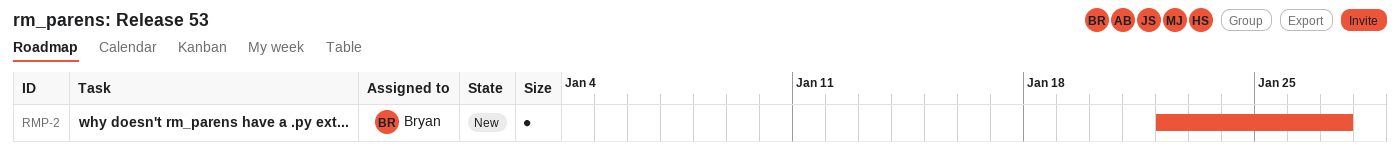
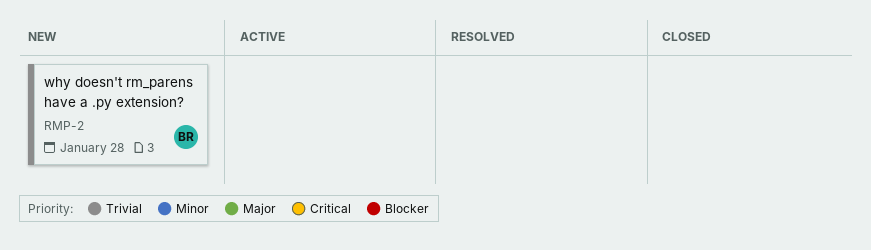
RMP-2, due: Jan 27 -> Jan 28

